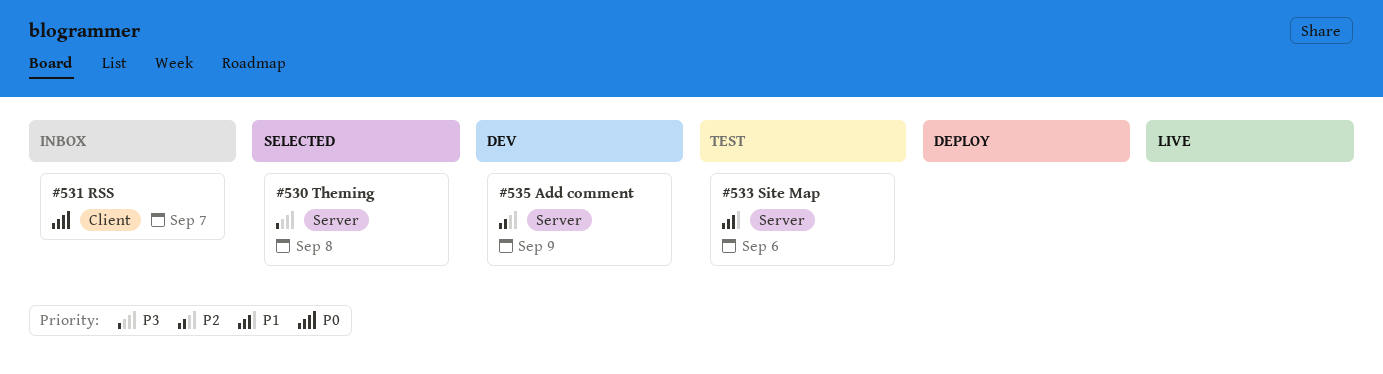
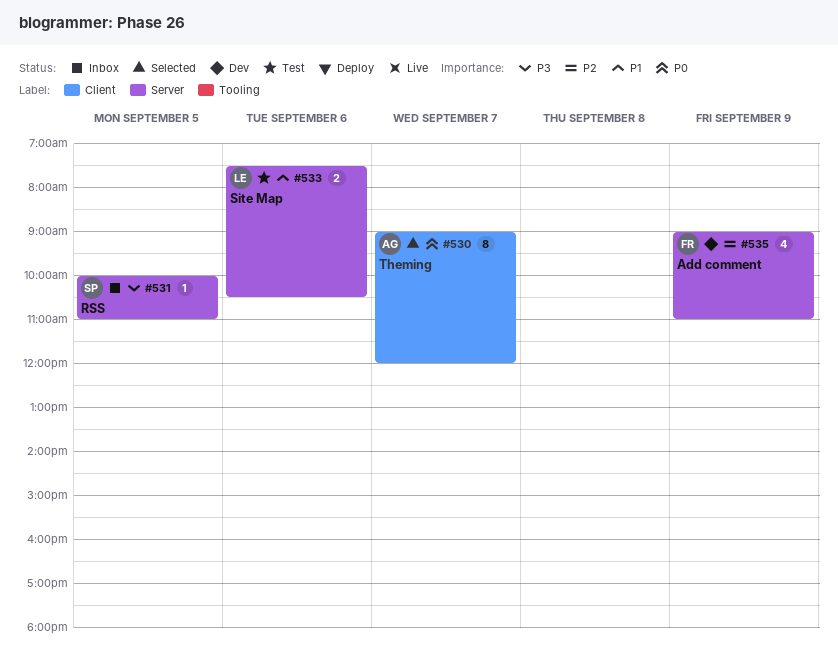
#530, priority: P3 -> P0
#530, label: Server -> Client
#530, day: Sep 8 -> Sep 7
#531, priority: P0 -> P3
#531, label: Client -> Server
#531, day: Sep 7 -> Sep 5

